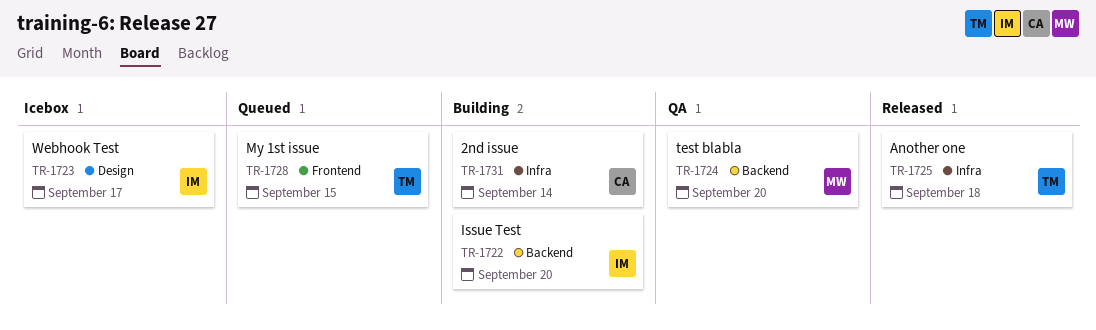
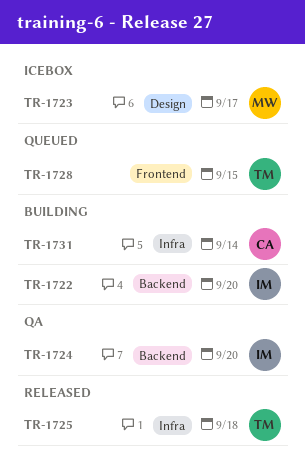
TR-1723, owner: IM -> MW
TR-1724, owner: MW -> IM

